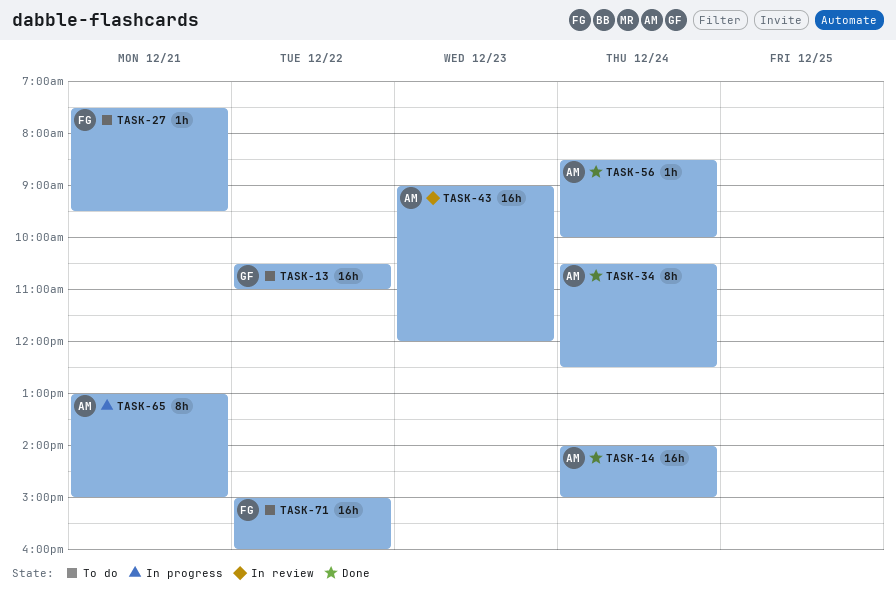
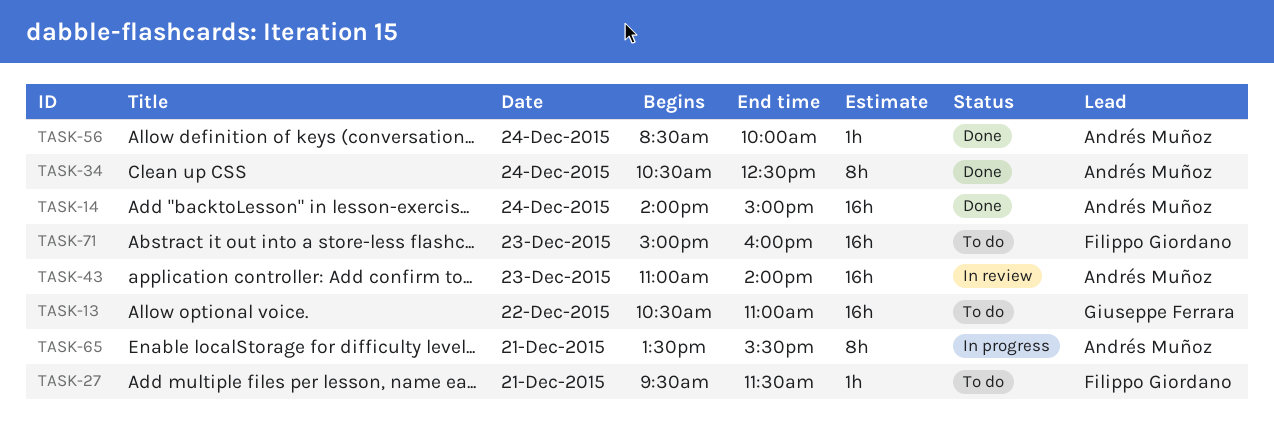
TASK-27, begins: 07:30 -> 09:30
TASK-27, ends: 09:30 -> 11:30
TASK-43, begins: 09:00 -> 11:00
TASK-43, ends: 12:00 -> 14:00
TASK-65, begins: 13:00 -> 13:30
TASK-65, ends: 15:00 -> 15:30
TASK-71, day: Dec 22 -> Dec 23

